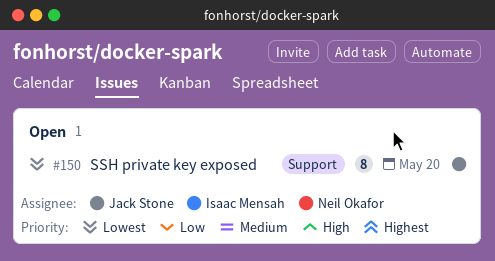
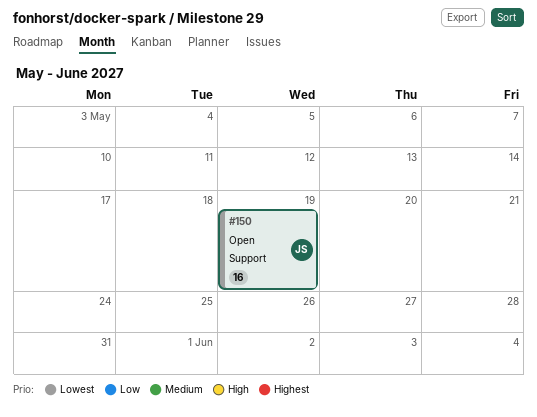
#150, estimate: 8 -> 16
#150, due: May 20 -> May 19

